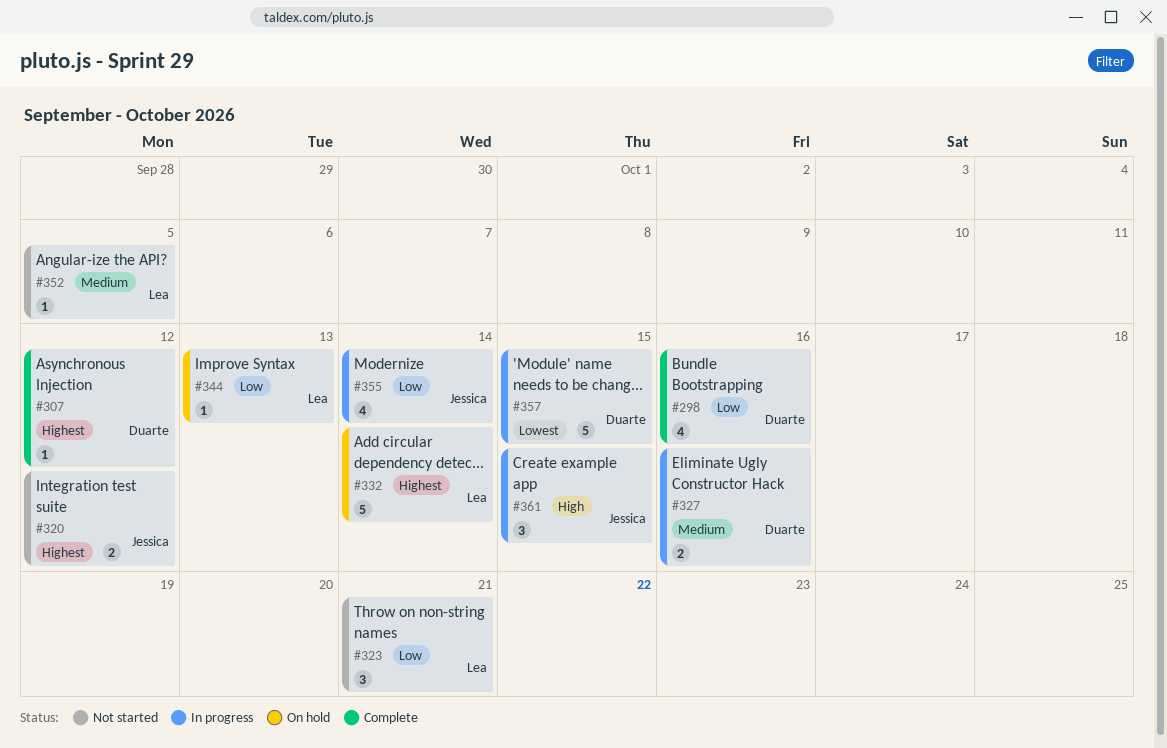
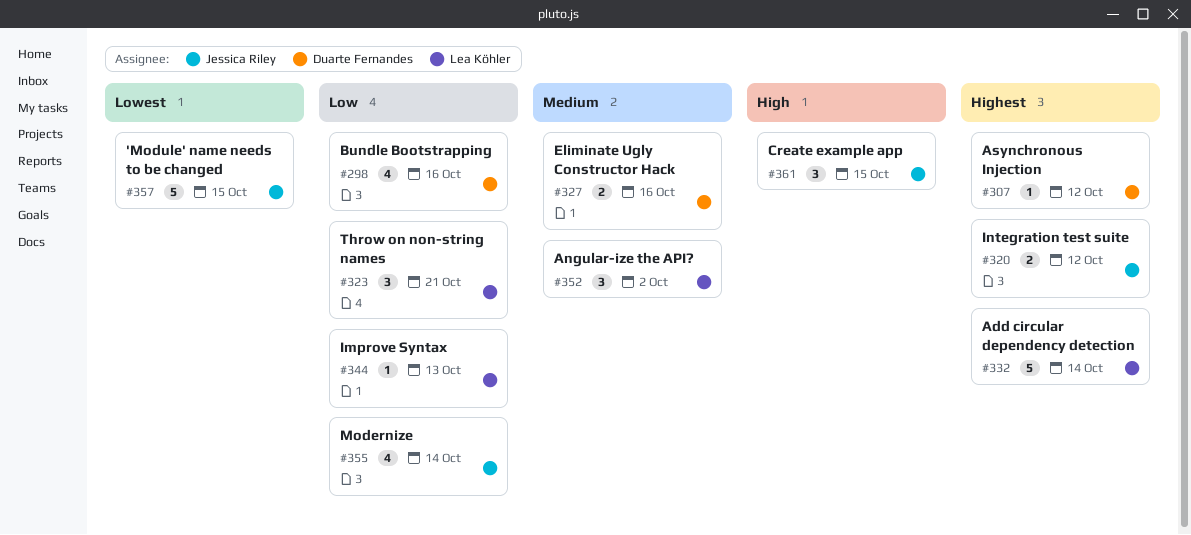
#352, estimate: 1 -> 3
#352, due: Oct 5 -> Oct 2
#357, owner: Duarte Fernandes -> Jessica Riley

